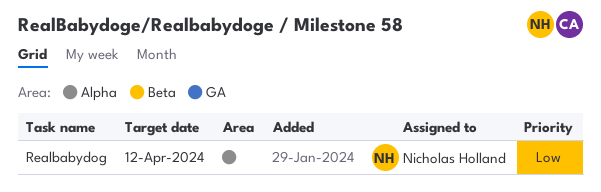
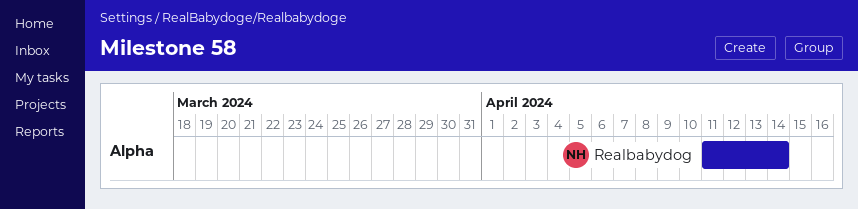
Realbabydog, due: Apr 12 -> Apr 14

